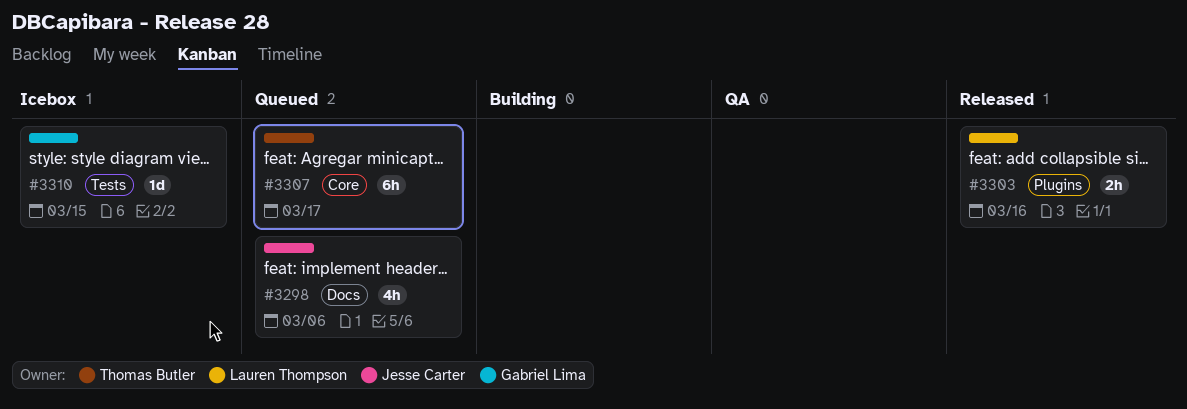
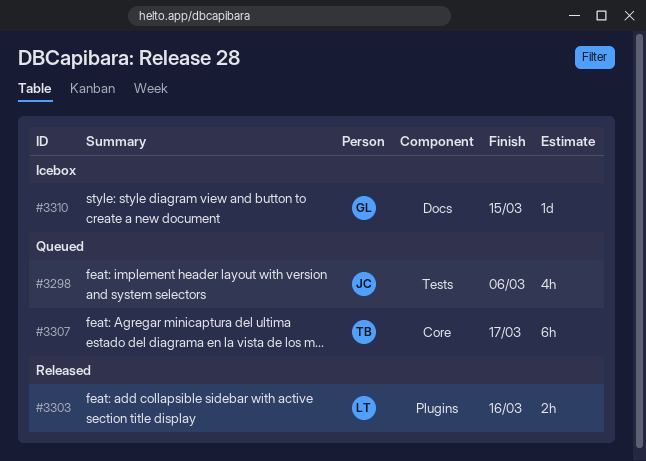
#3298, label: Docs -> Tests
#3310, label: Tests -> Docs

